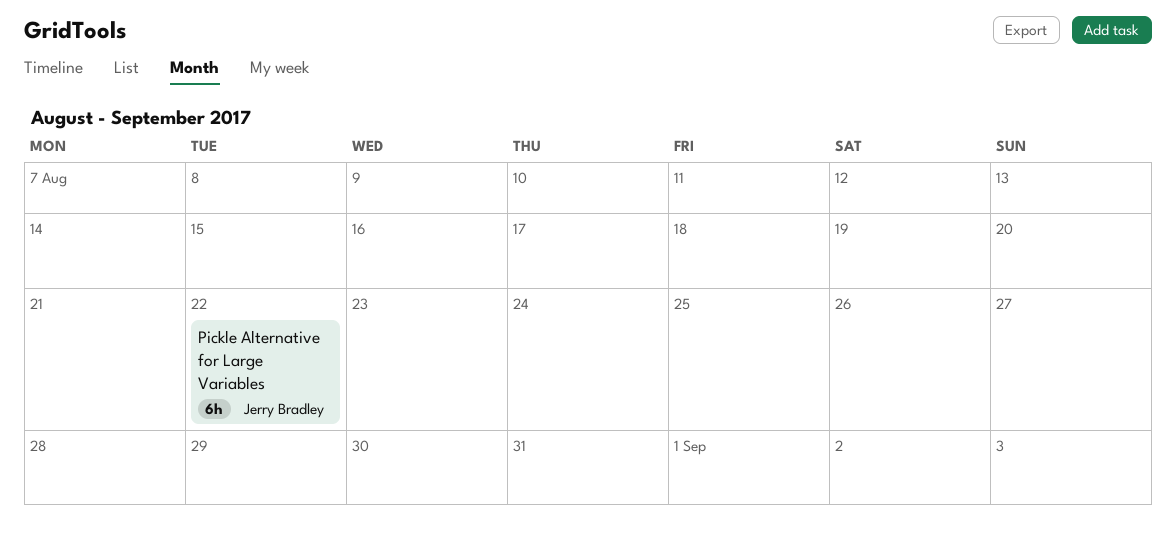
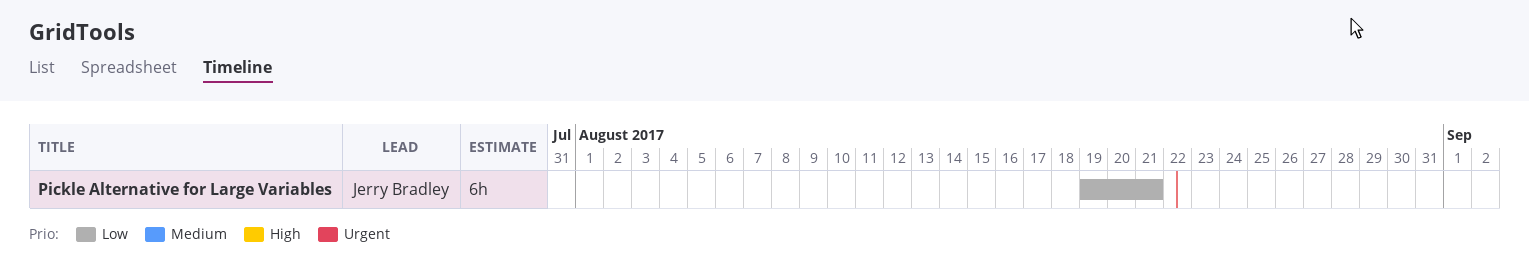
Pickle Alternative for Large Variables, due: Aug 22 -> Aug 21

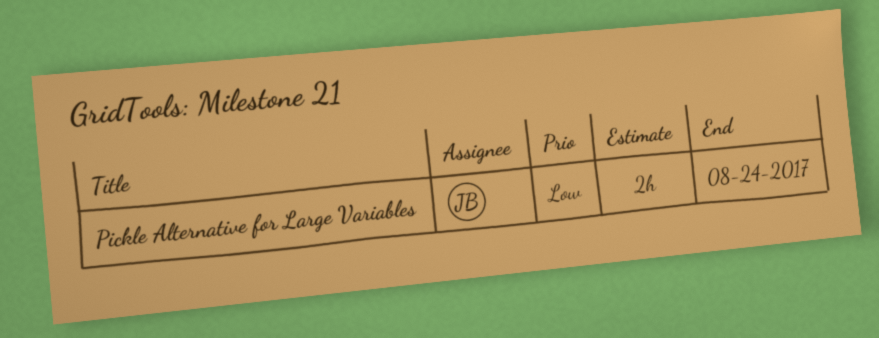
Pickle Alternative for Large Variables, estimate: 6h -> 2h
Pickle Alternative for Large Variables, due: Aug 21 -> Aug 24

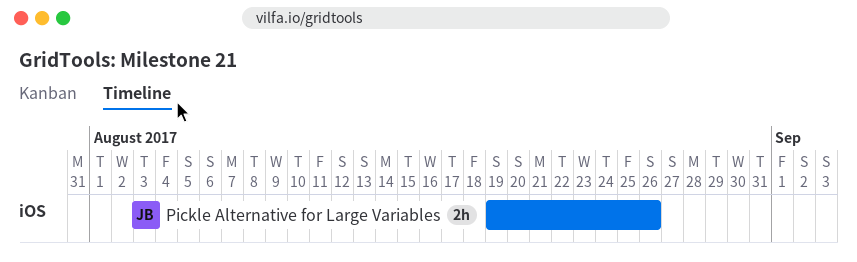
Pickle Alternative for Large Variables, due: Aug 24 -> Aug 26

